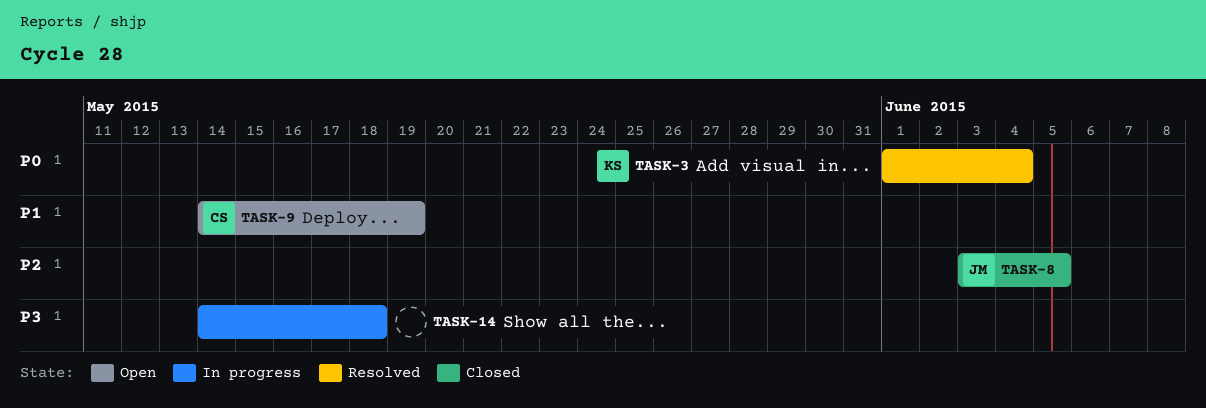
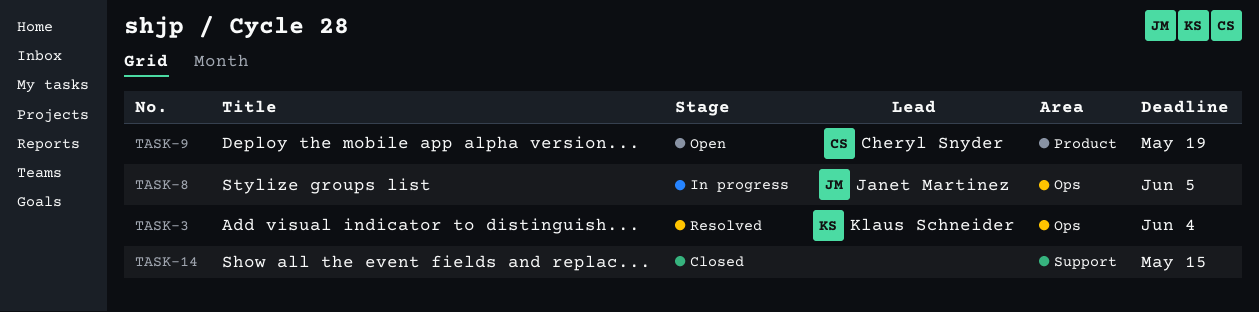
TASK-8, status: Closed -> In progress
TASK-14, status: In progress -> Closed
TASK-14, due: May 18 -> May 15

